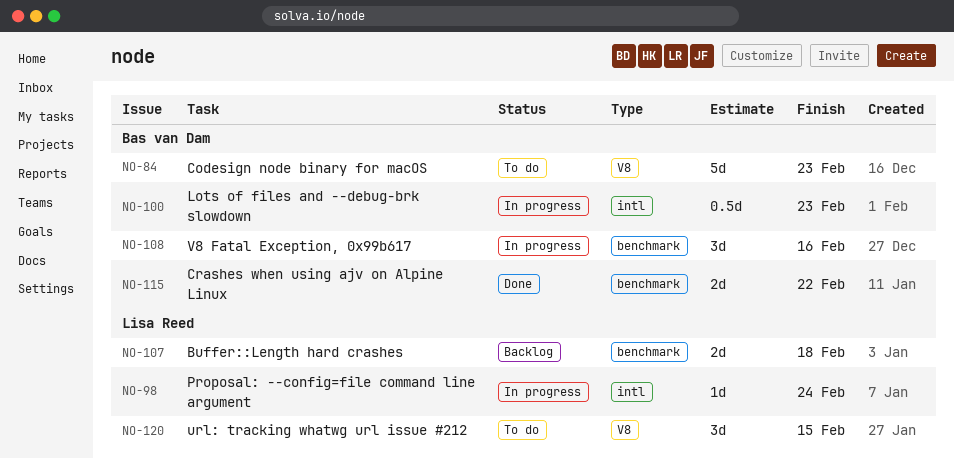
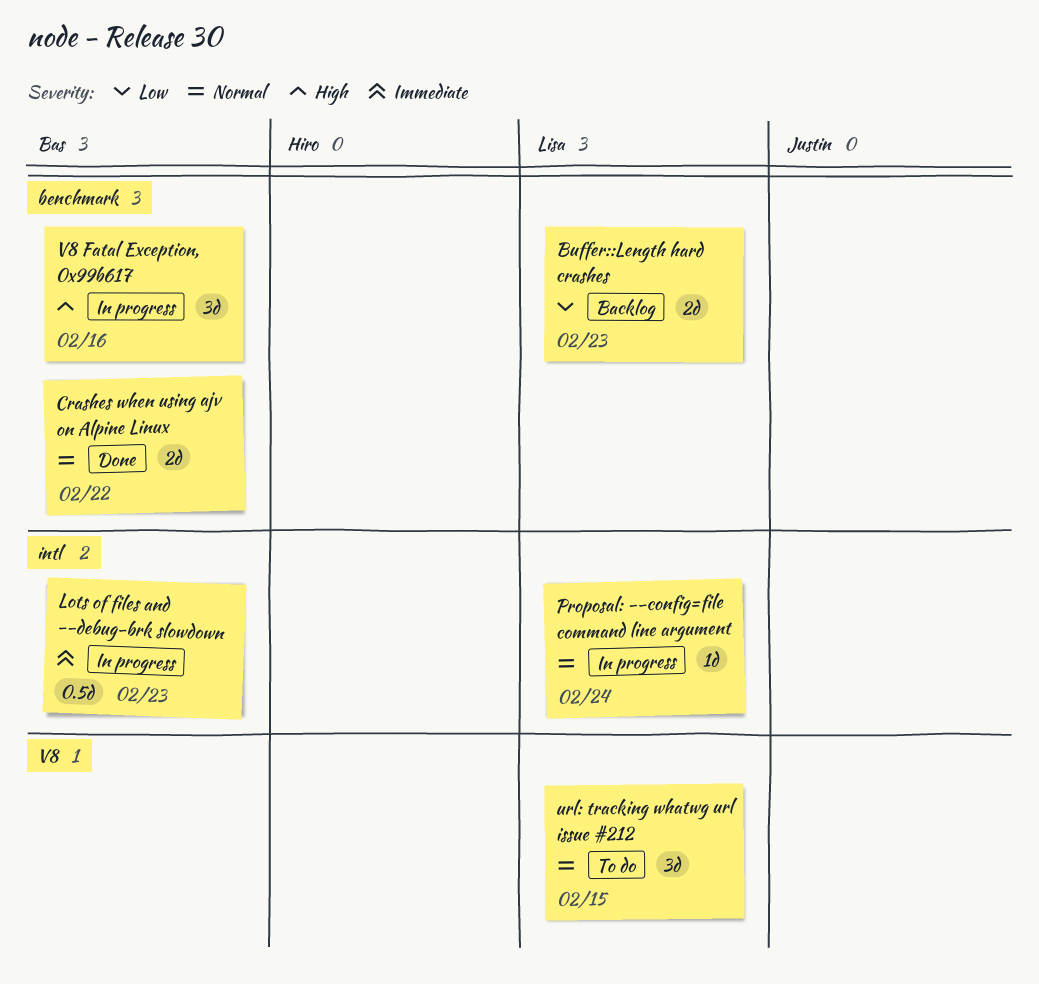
Buffer::Length hard crashes, due: Feb 18 -> Feb 23
Codesign node binary for macOS: present -> none

